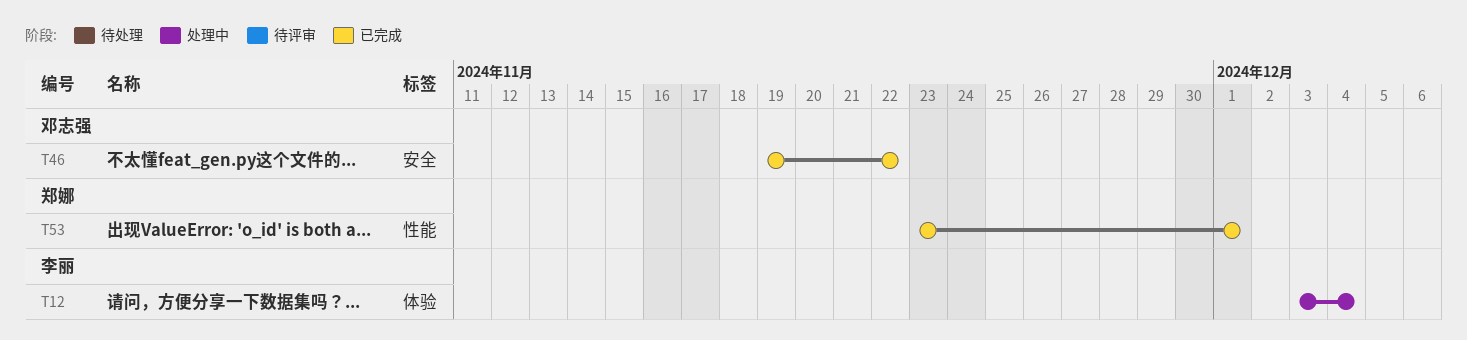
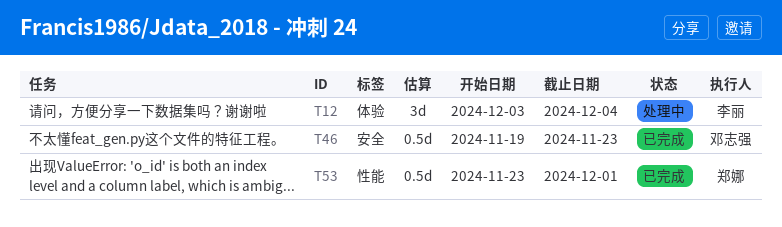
T46, due: Nov 22 -> Nov 23

